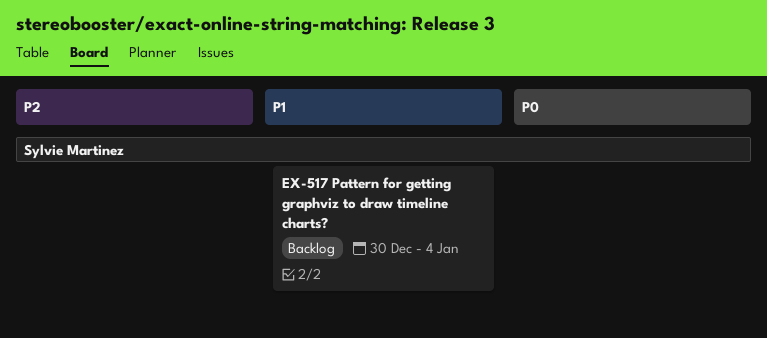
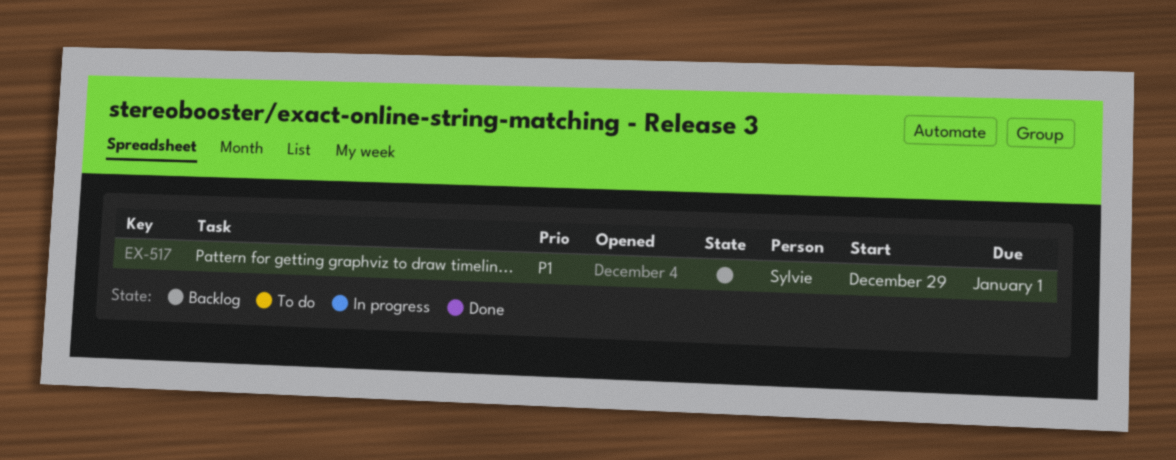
EX-517, start: Dec 30 -> Dec 29
EX-517, due: Jan 4 -> Jan 1

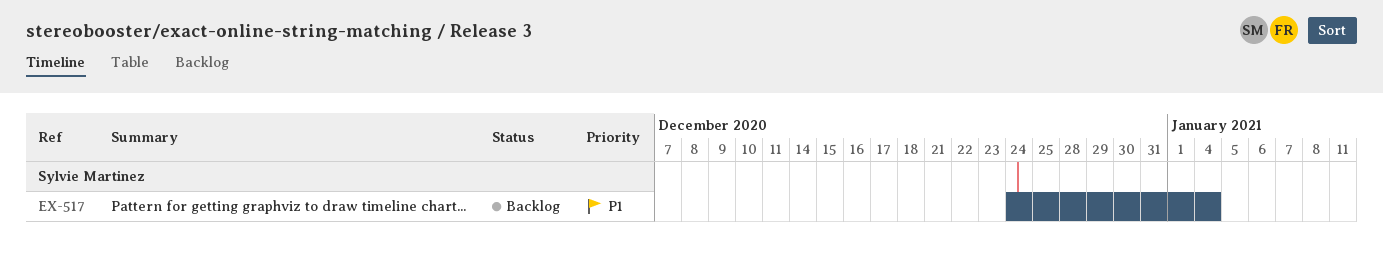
EX-517, start: Dec 29 -> Dec 24
EX-517, due: Jan 1 -> Jan 4

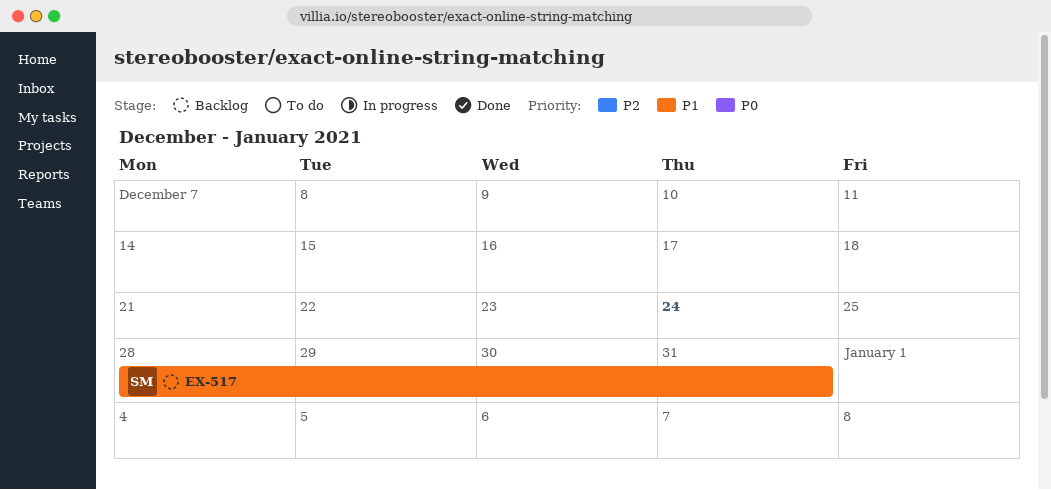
EX-517, start: Dec 24 -> Dec 28
EX-517, due: Jan 4 -> Dec 31

